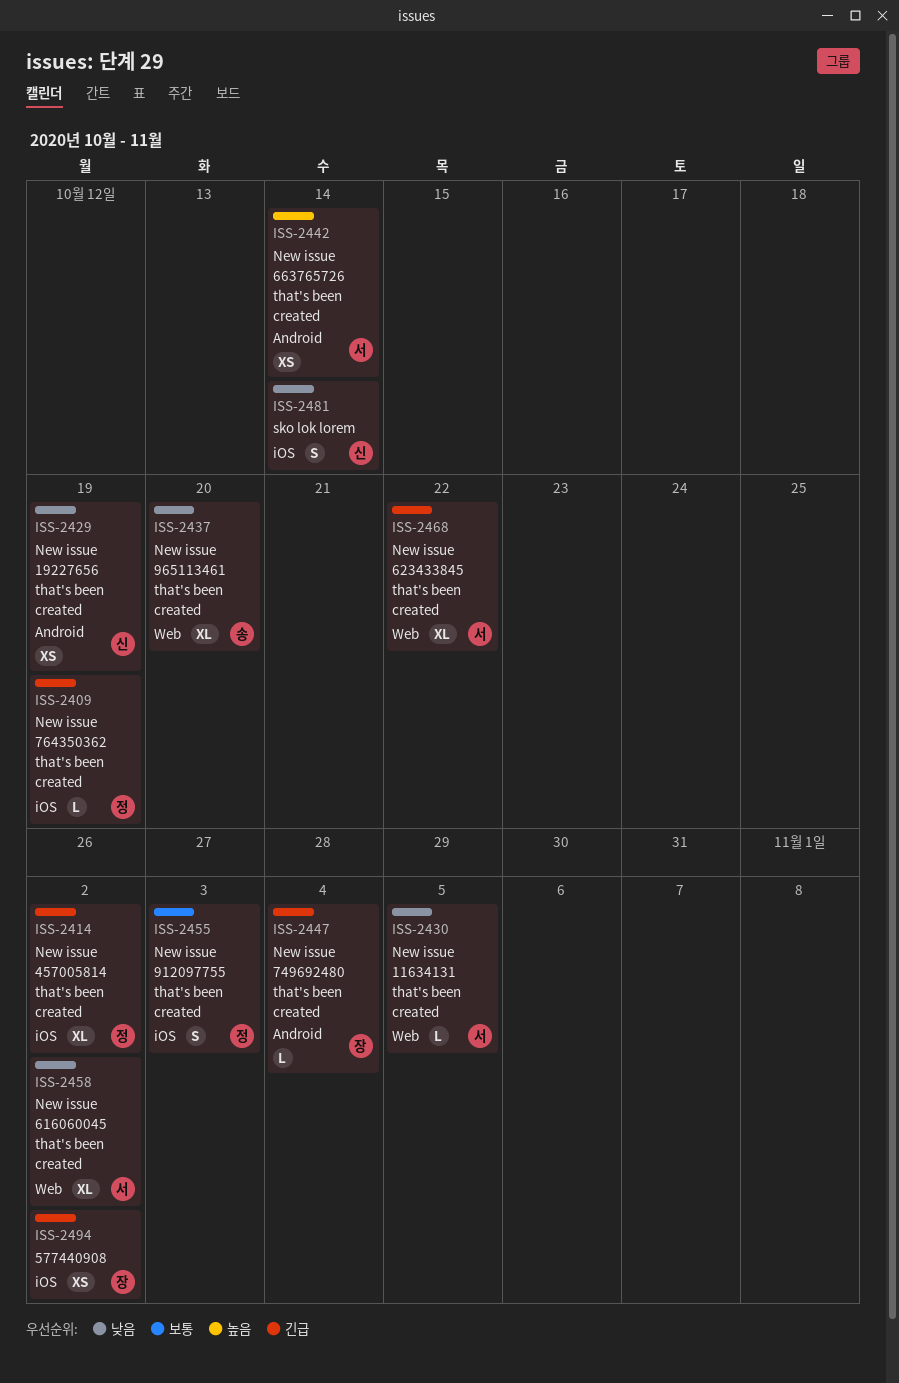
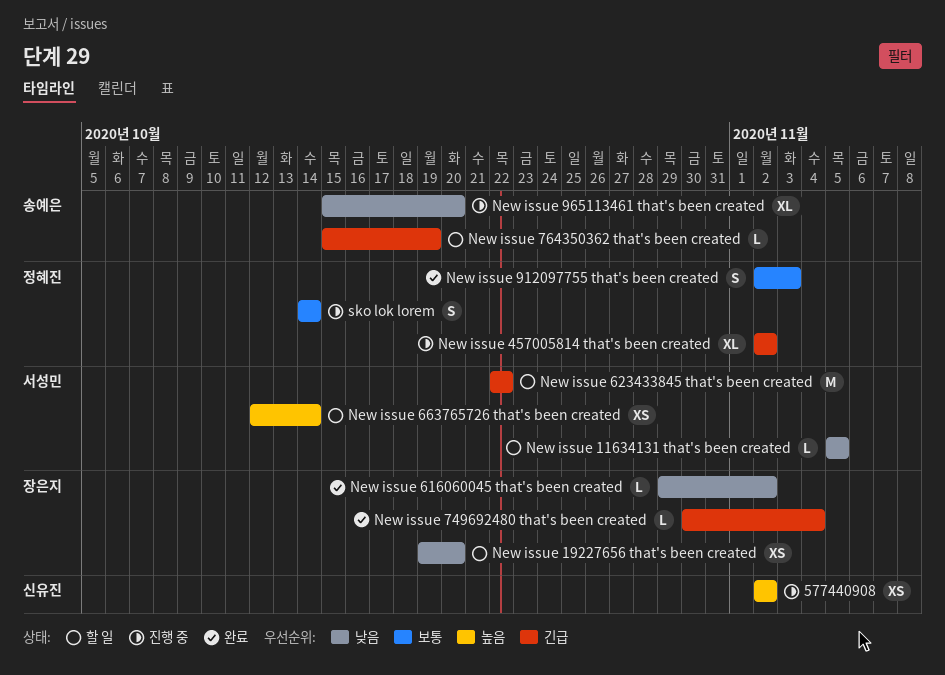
577440908, owner: 장은지 -> 신유진
577440908, priority: 긴급 -> 높음
New issue 19227656 that's been created, owner: 신유진 -> 장은지
New issue 19227656 that's been created, due: Oct 19 -> Oct 20
New issue 616060045 that's been created, owner: 서성민 -> 장은지
New issue 616060045 that's been created, estimate: XL -> L
New issue 623433845 that's been created, estimate: XL -> M
New issue 764350362 that's been created, owner: 정혜진 -> 송예은
sko lok lorem, owner: 신유진 -> 정혜진
sko lok lorem, priority: 낮음 -> 보통

